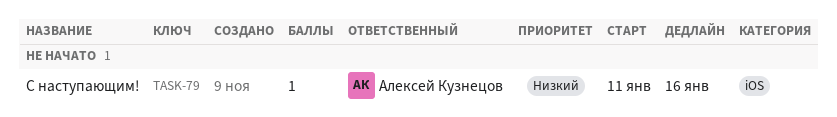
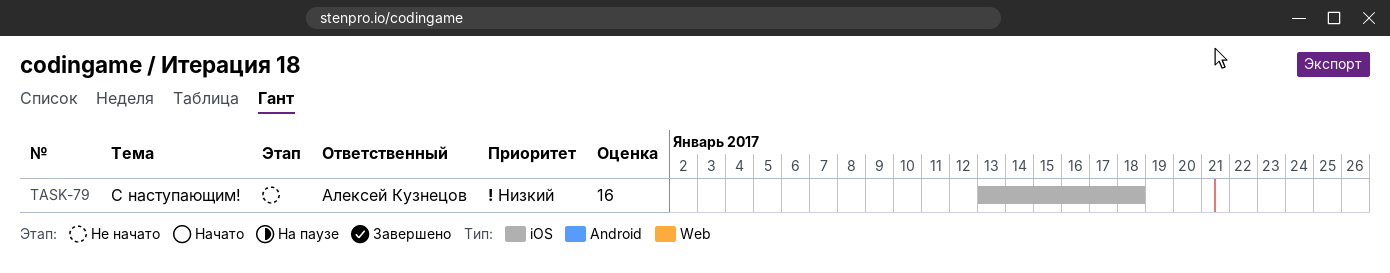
TASK-79, estimate: 1 -> 16
TASK-79, start: Jan 11 -> Jan 13
TASK-79, due: Jan 16 -> Jan 18

